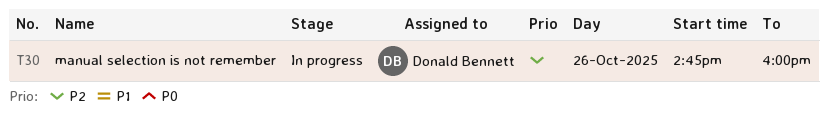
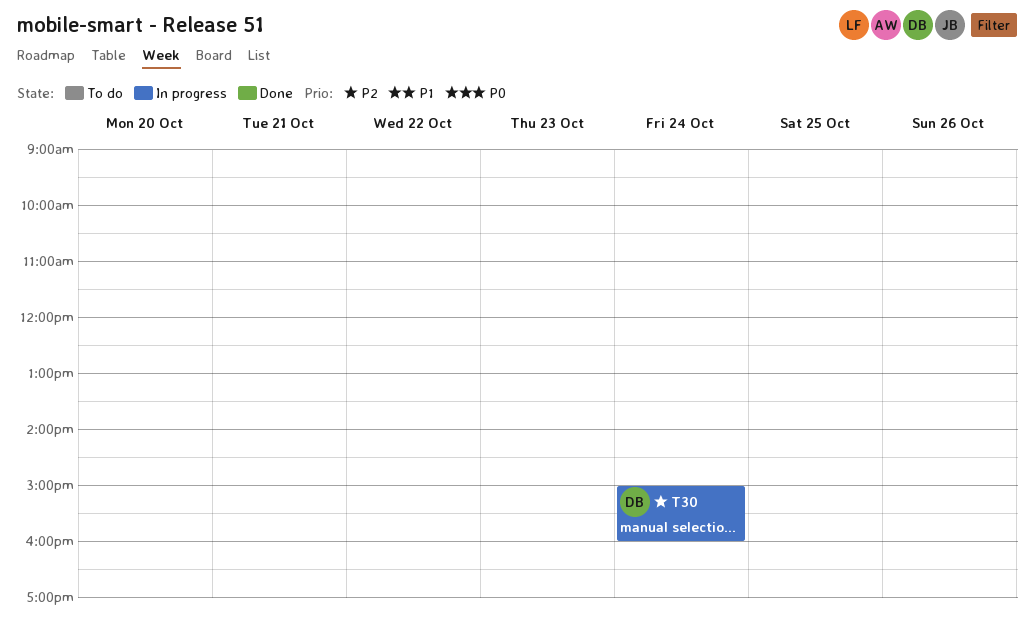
T30, day: Oct 26 -> Oct 24
T30, begins: 14:45 -> 15:00

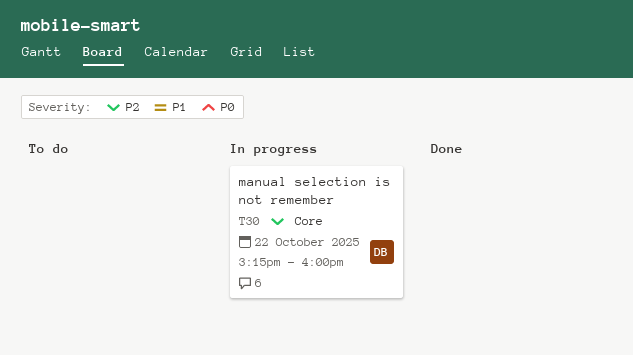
T30, day: Oct 24 -> Oct 22
T30, begins: 15:00 -> 15:15

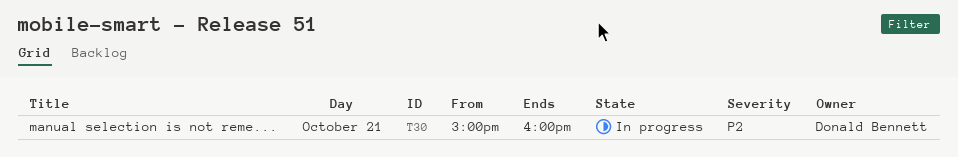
T30, day: Oct 22 -> Oct 21
T30, begins: 15:15 -> 15:00

